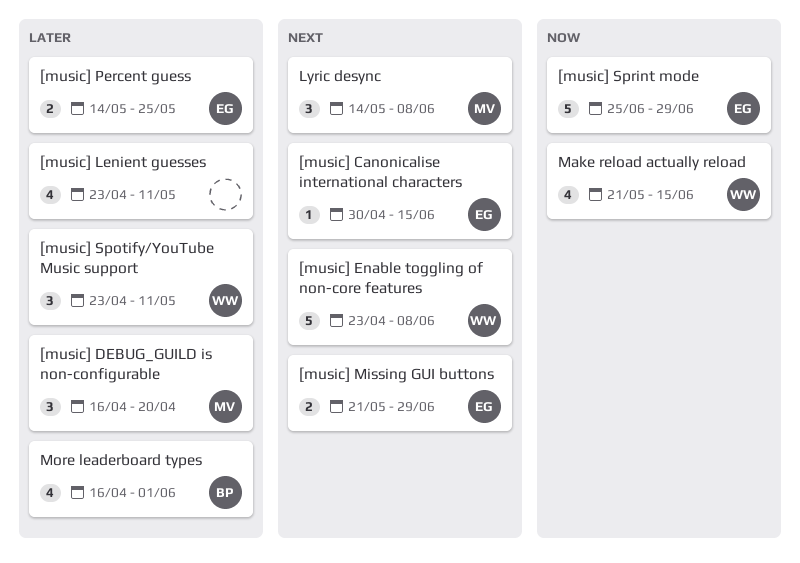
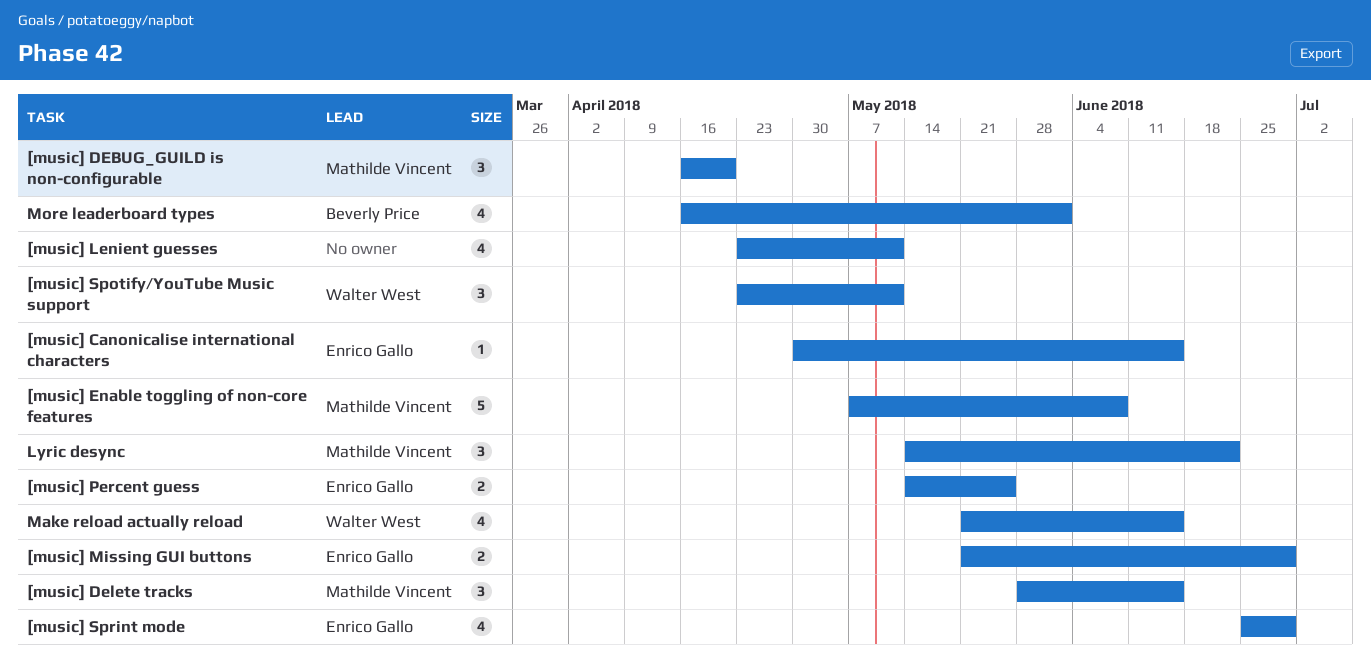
[music] Delete tracks: none -> present
[music] Enable toggling of non-core features, owner: Walter West -> Mathilde Vincent
[music] Enable toggling of non-core features, start: Apr 23 -> May 7
[music] Sprint mode, estimate: 5 -> 4
Lyric desync, due: Jun 8 -> Jun 22

